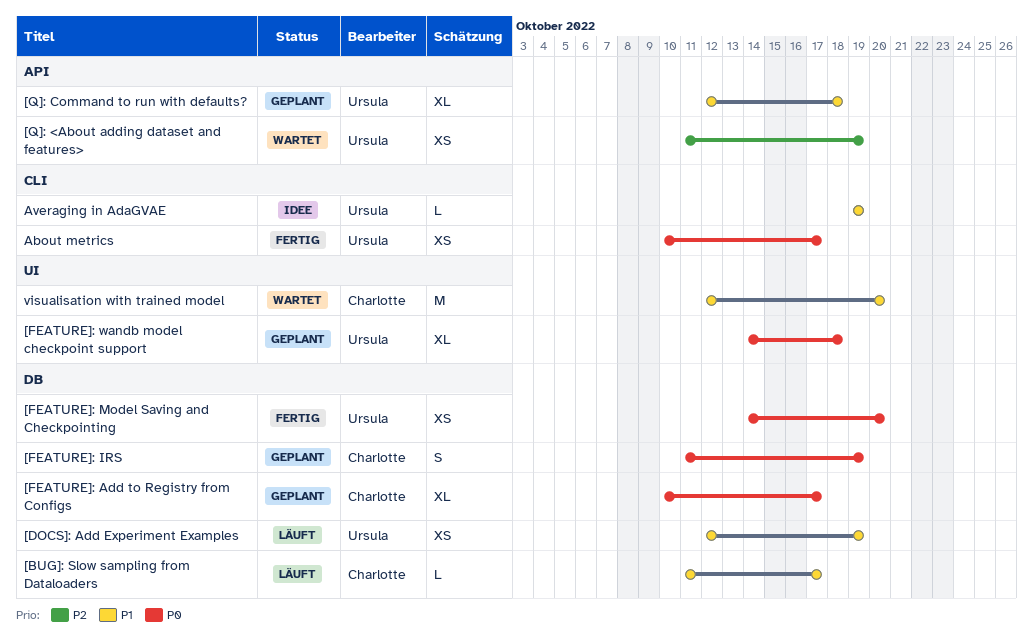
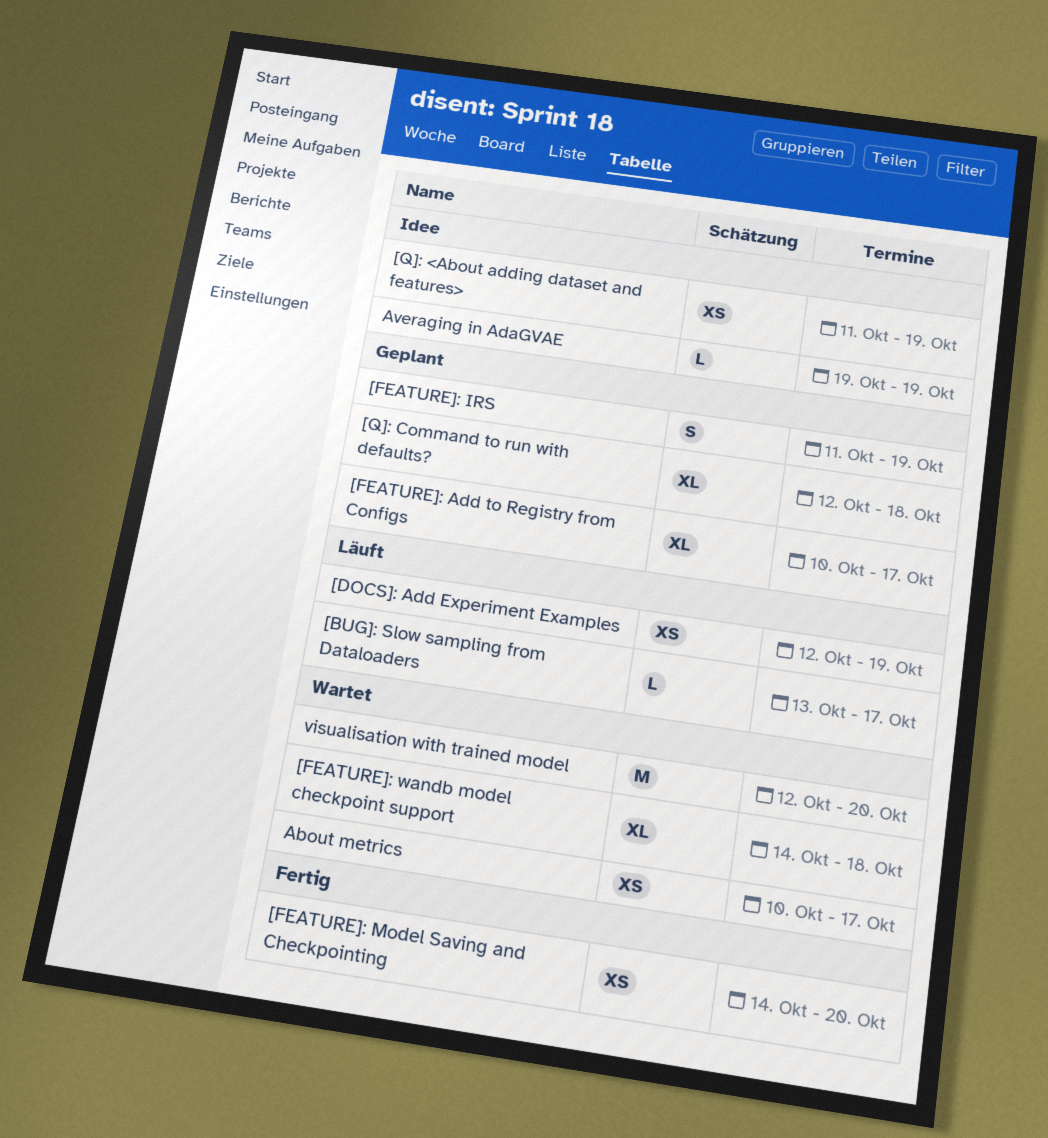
[BUG]: Slow sampling from Dataloaders, start: Oct 11 -> Oct 13
[FEATURE]: wandb model checkpoint support, status: Geplant -> Wartet
[Q]: <About adding dataset and features>, status: Wartet -> Idee
About metrics, status: Fertig -> Wartet

